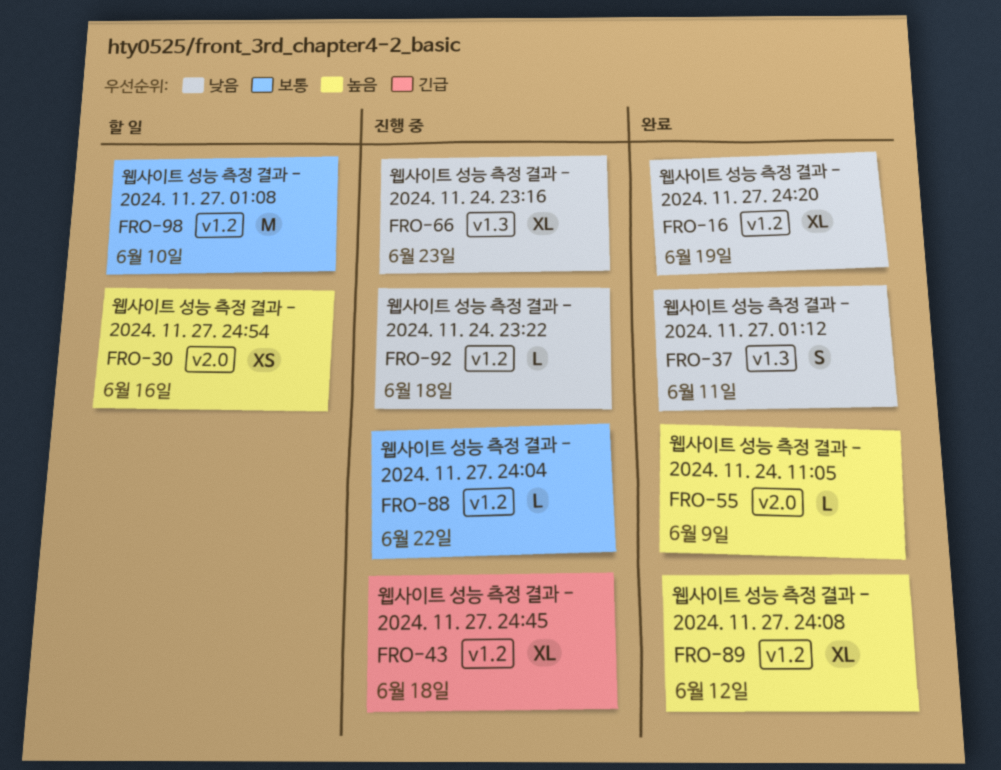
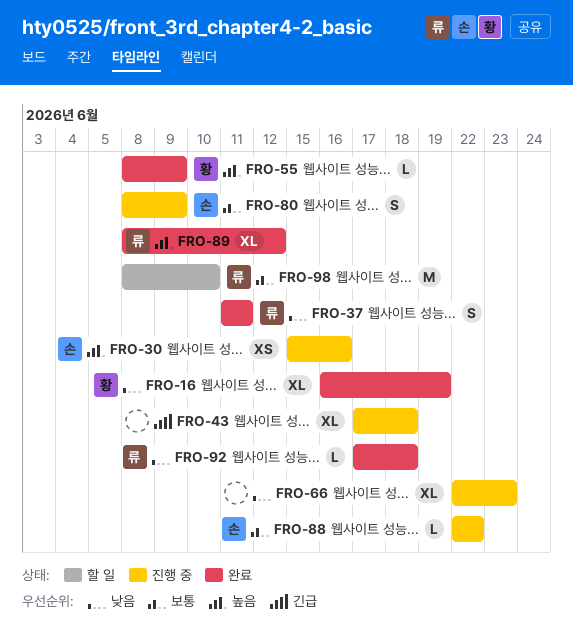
FRO-30, status: 할 일 -> 진행 중
FRO-80: none -> present
FRO-92, status: 진행 중 -> 완료

